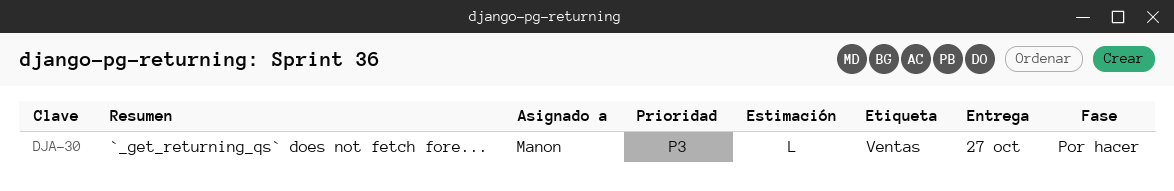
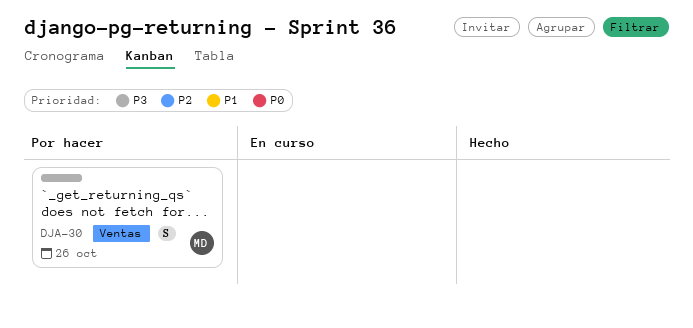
DJA-30, estimate: L -> S
DJA-30, due: Oct 27 -> Oct 26

